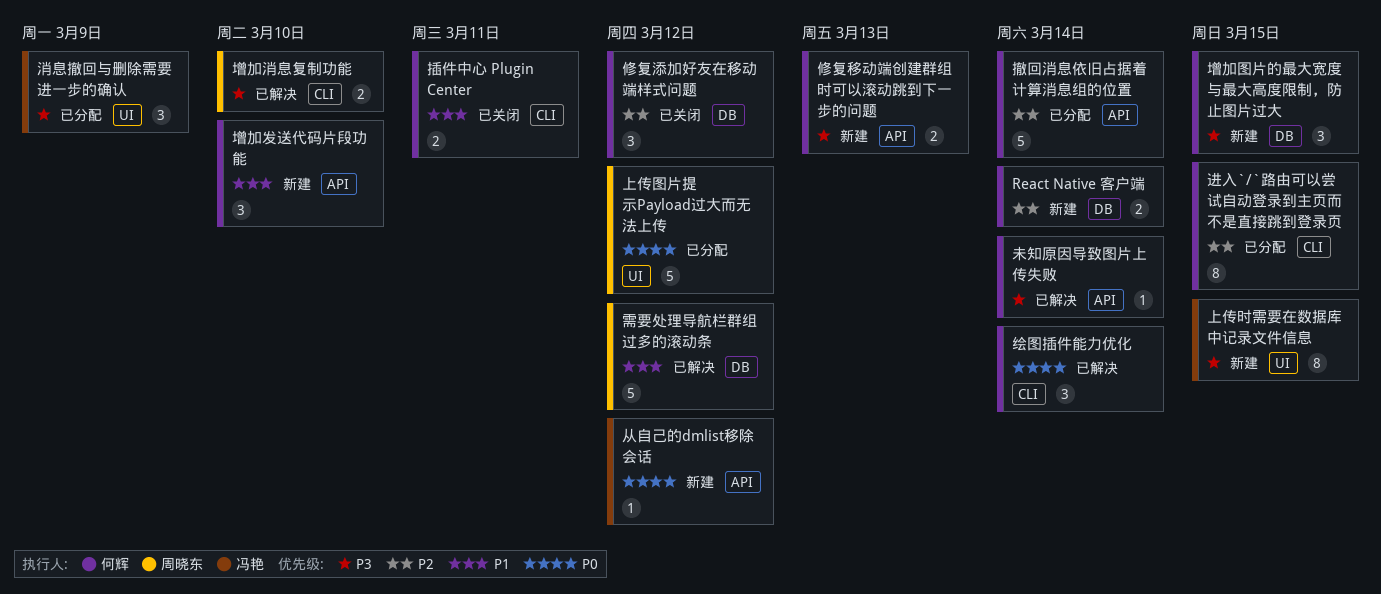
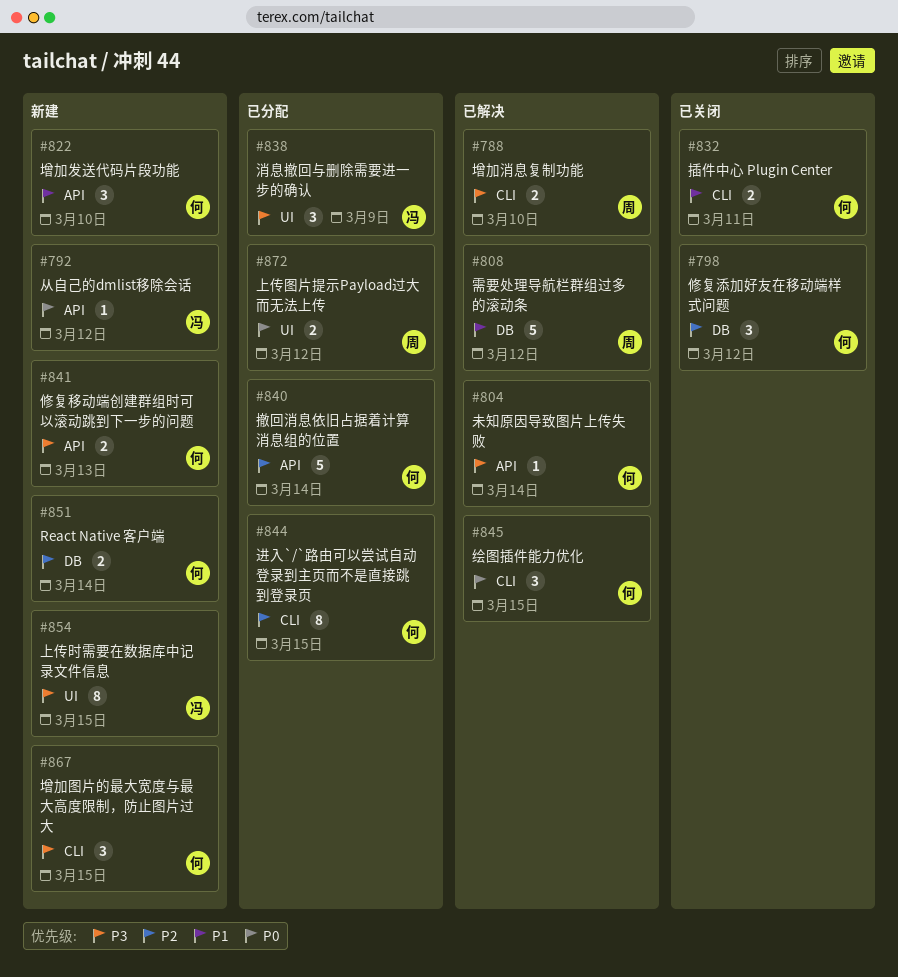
上传图片提示Payload过大而无法上传, estimate: 5 -> 2
增加图片的最大宽度与最大高度限制，防止图片过大, label: DB -> CLI
绘图插件能力优化, due: Mar 14 -> Mar 15

